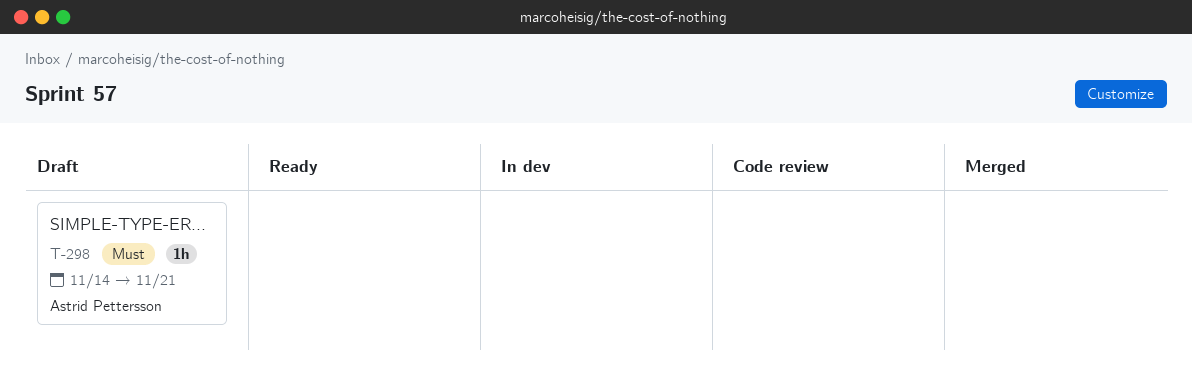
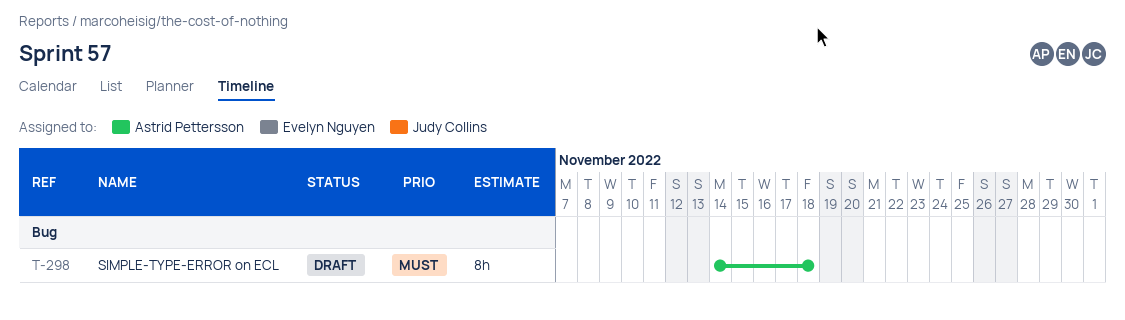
T-298, estimate: 1h -> 8h
T-298, due: Nov 21 -> Nov 18

